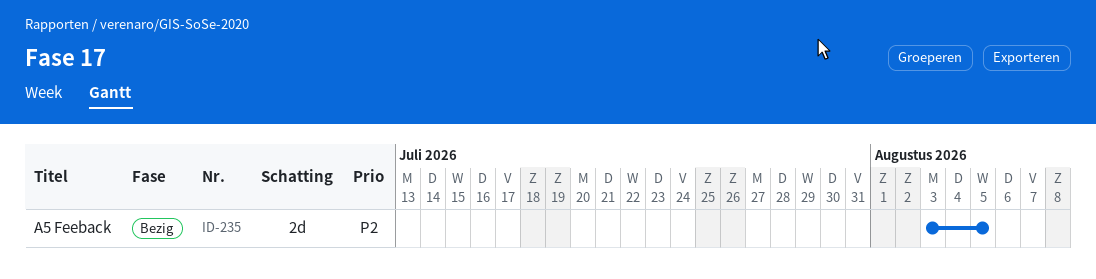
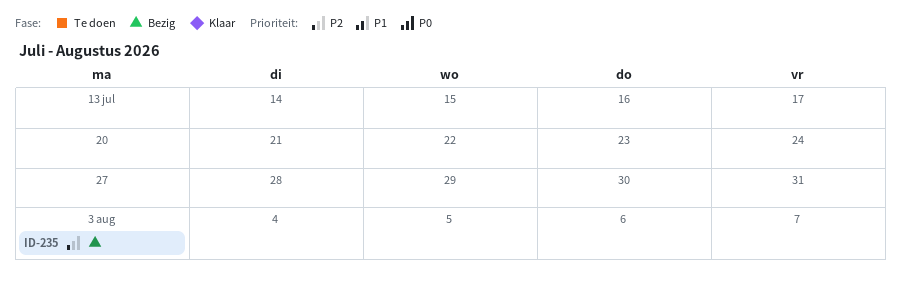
ID-235, due: Aug 5 -> Aug 3

